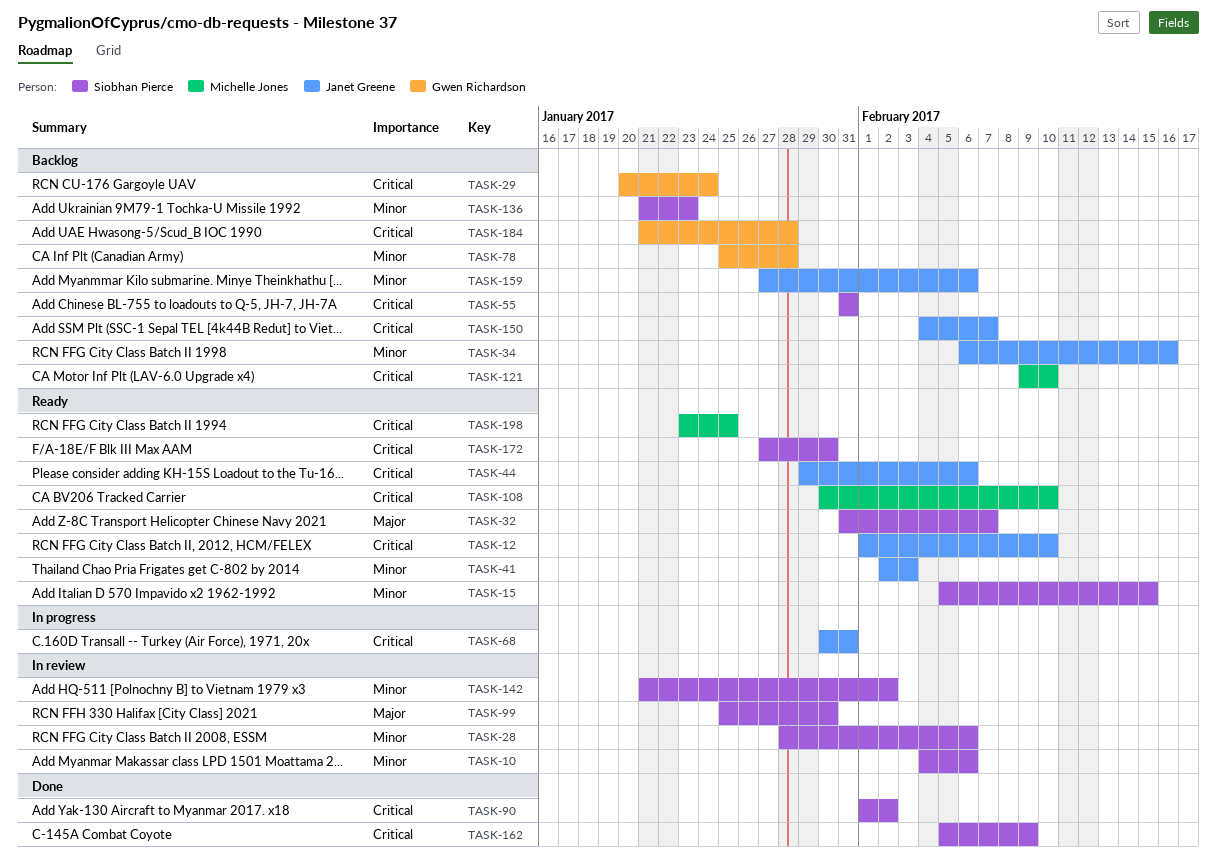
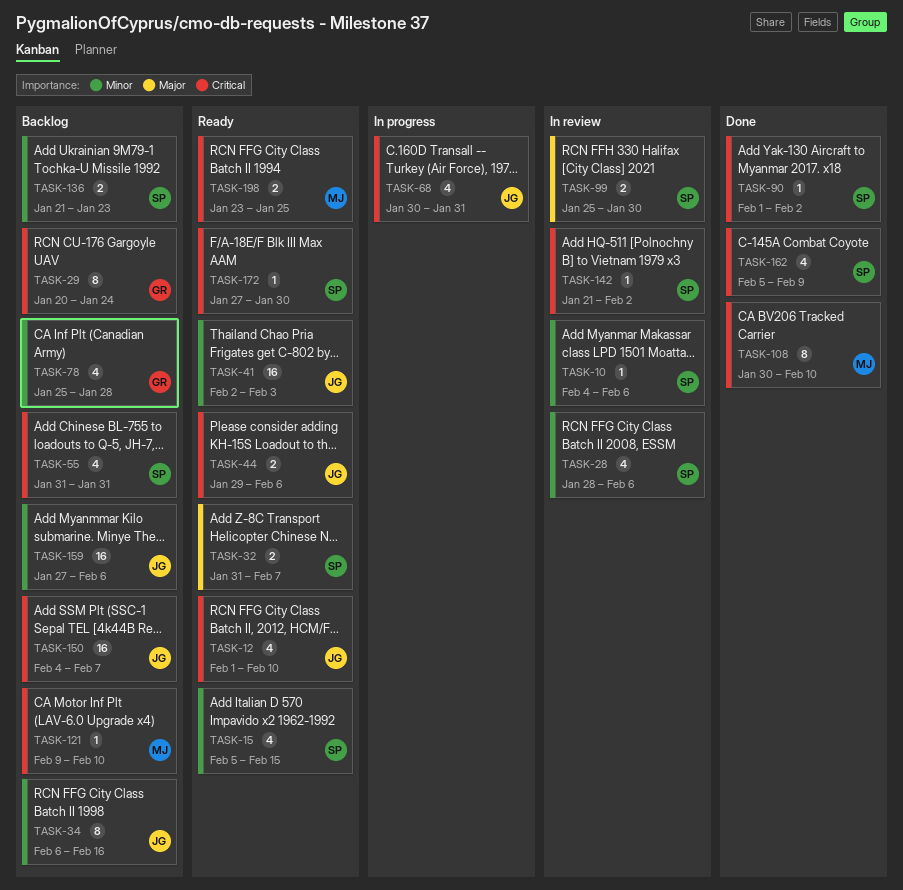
TASK-108, status: Ready -> Done
TASK-142, priority: Minor -> Critical
TASK-184: present -> none

